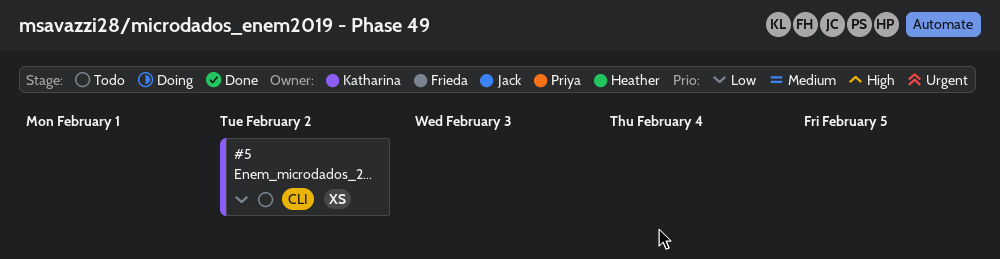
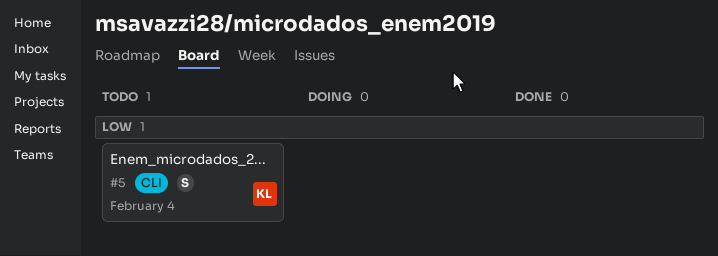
#5, estimate: XS -> S
#5, due: Feb 2 -> Feb 4

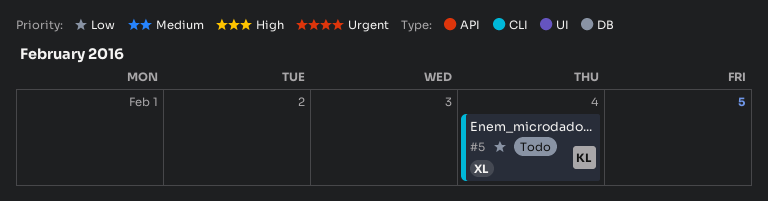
#5, estimate: S -> XL

